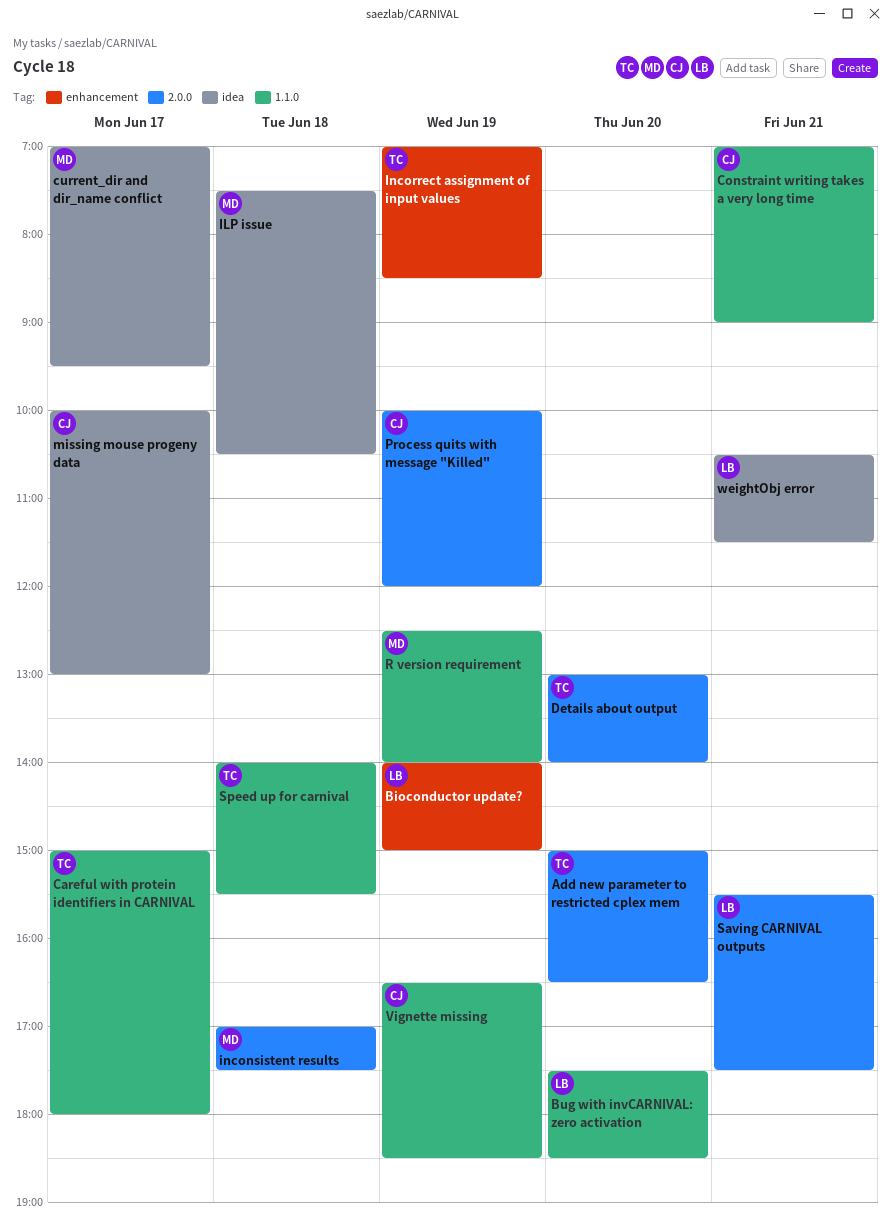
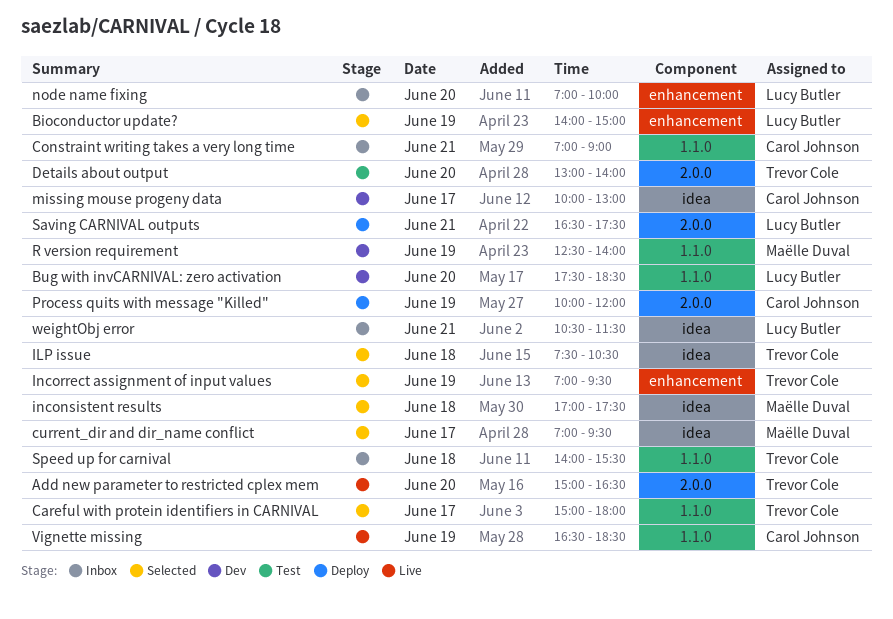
ILP issue, owner: Maëlle Duval -> Trevor Cole
inconsistent results, label: 2.0.0 -> idea
Incorrect assignment of input values, ends: 08:30 -> 09:30
node name fixing: none -> present
Saving CARNIVAL outputs, begins: 15:30 -> 16:30

